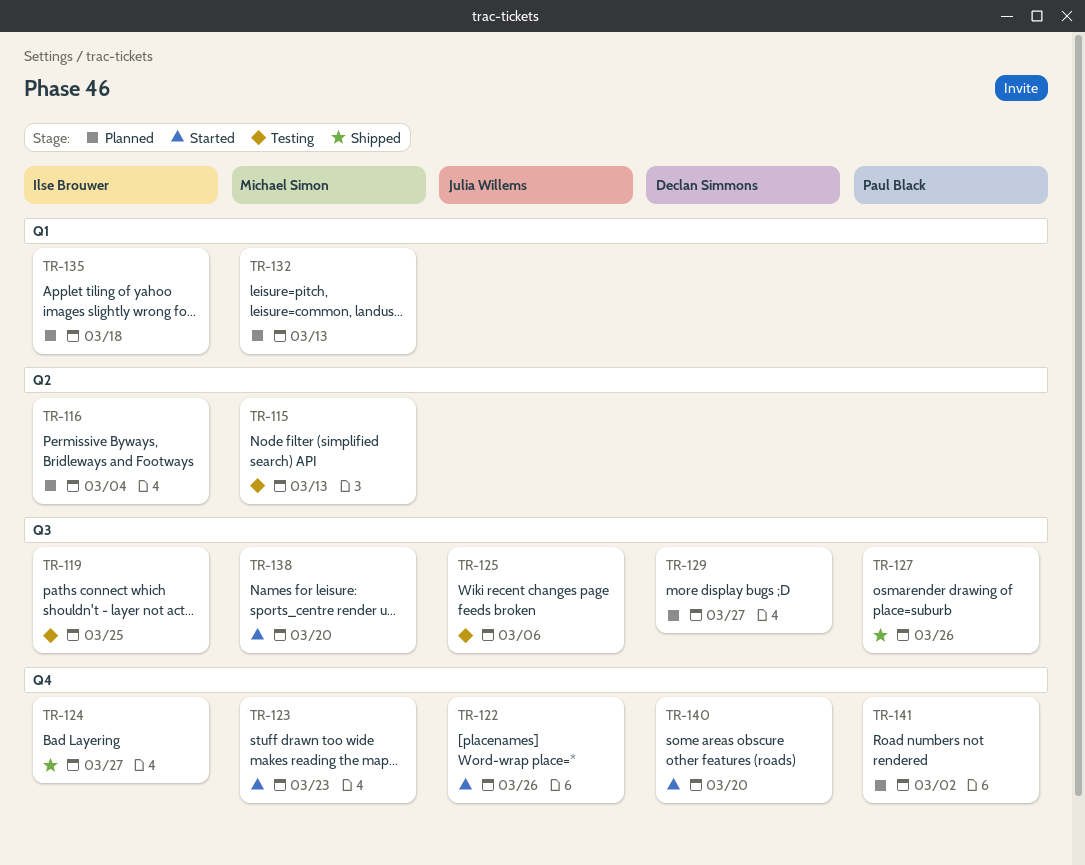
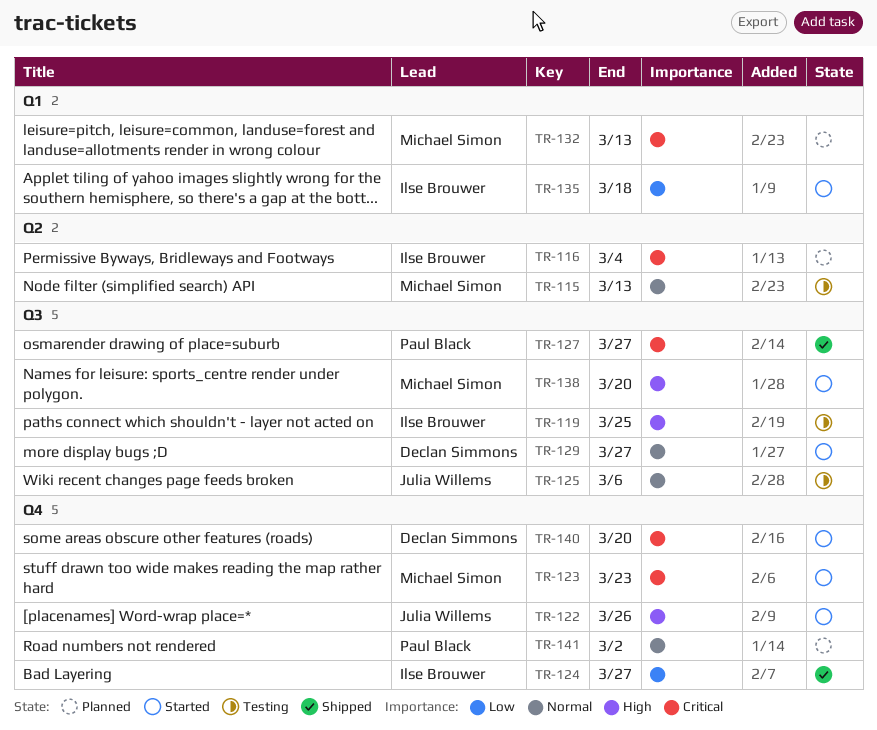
TR-127, due: Mar 26 -> Mar 27
TR-129, status: Planned -> Started
TR-135, status: Planned -> Started

